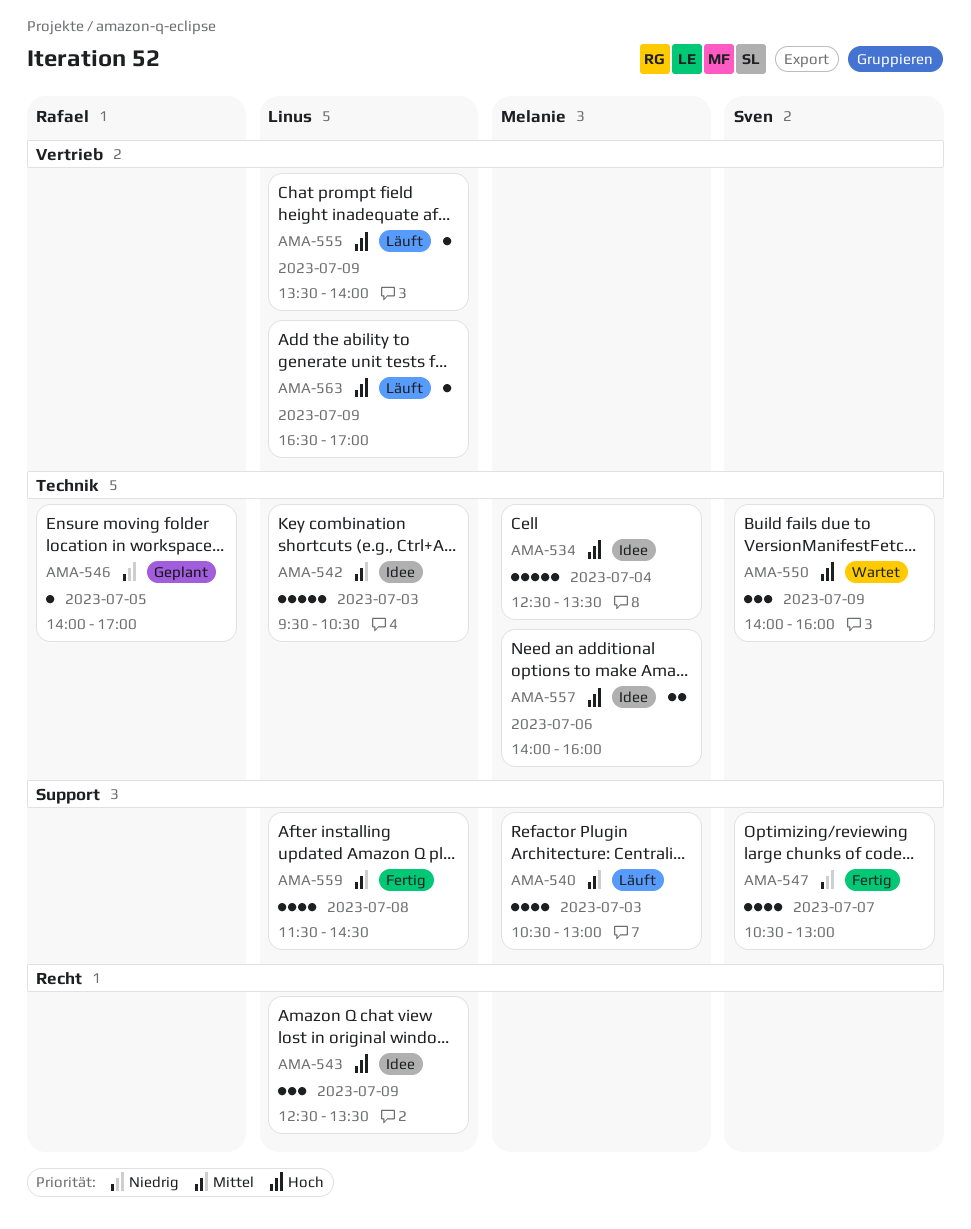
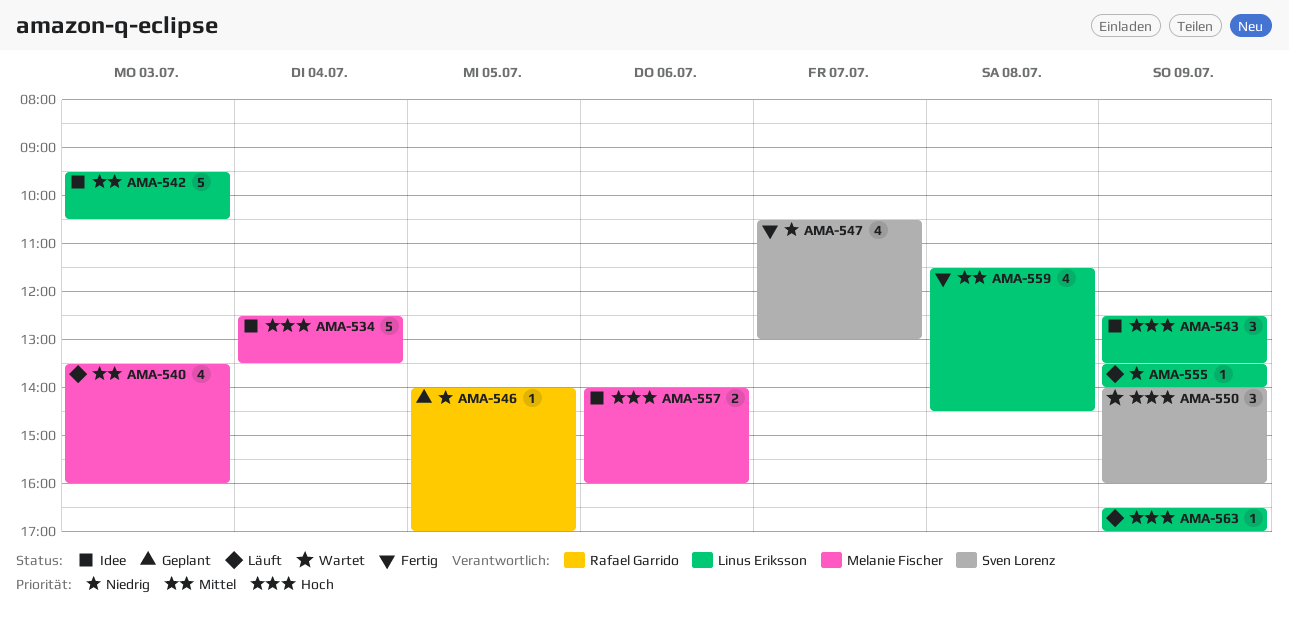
AMA-540, begins: 10:30 -> 13:30
AMA-540, ends: 13:00 -> 16:00
AMA-555, priority: Hoch -> Niedrig

